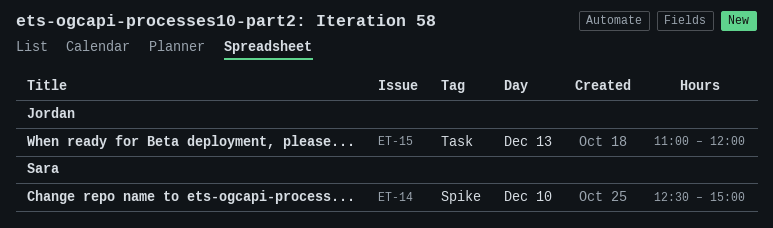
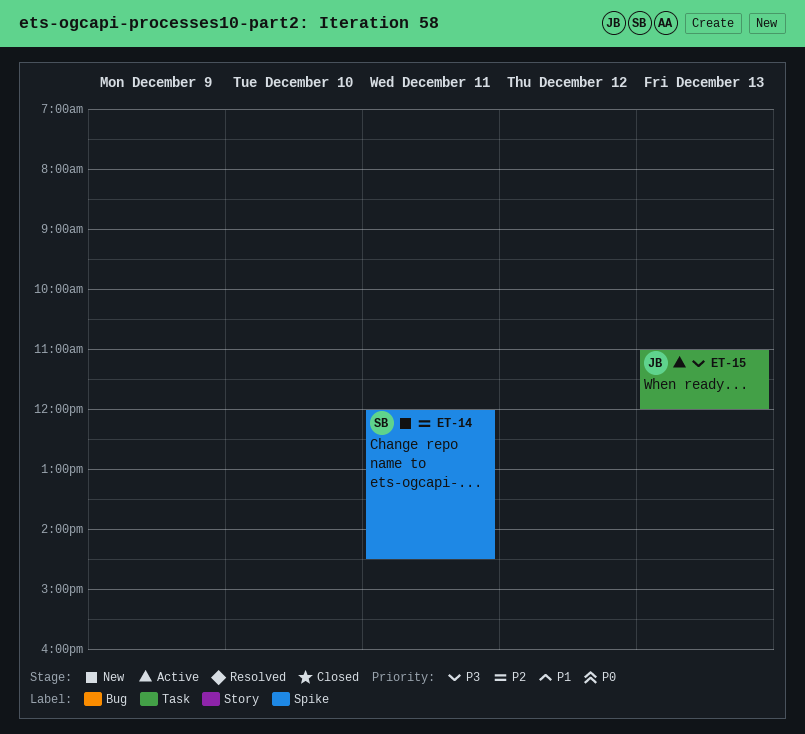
ET-14, day: Dec 10 -> Dec 11
ET-14, begins: 12:30 -> 12:00
ET-14, ends: 15:00 -> 14:30

